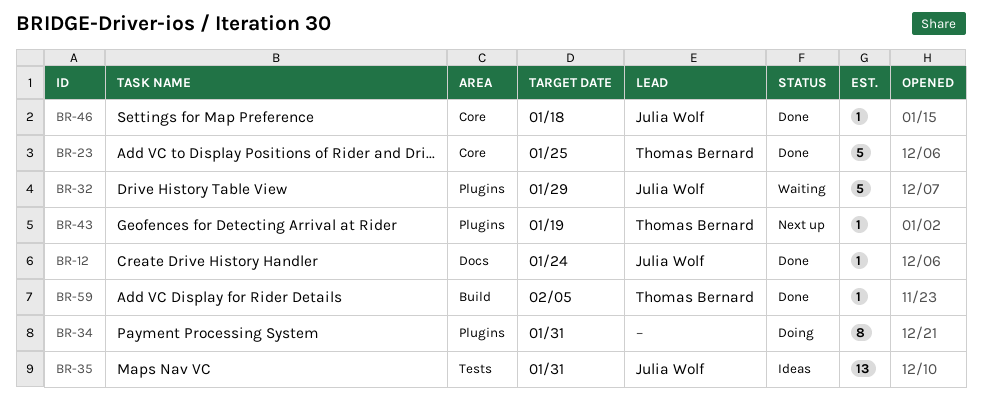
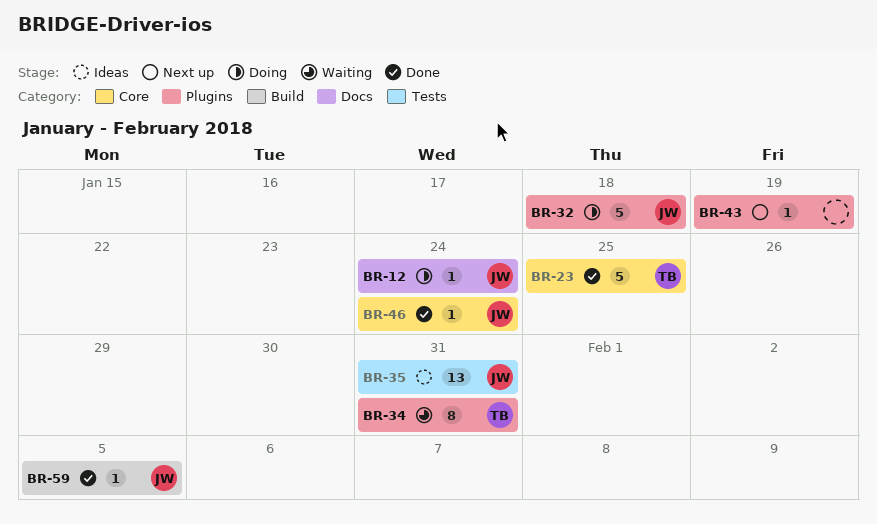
BR-12, status: Done -> Doing
BR-32, status: Waiting -> Doing
BR-32, due: Jan 29 -> Jan 18
BR-34, status: Doing -> Waiting
BR-34, owner: none -> Thomas Bernard
BR-43, owner: Thomas Bernard -> none
BR-46, due: Jan 18 -> Jan 24
BR-59, owner: Thomas Bernard -> Julia Wolf

